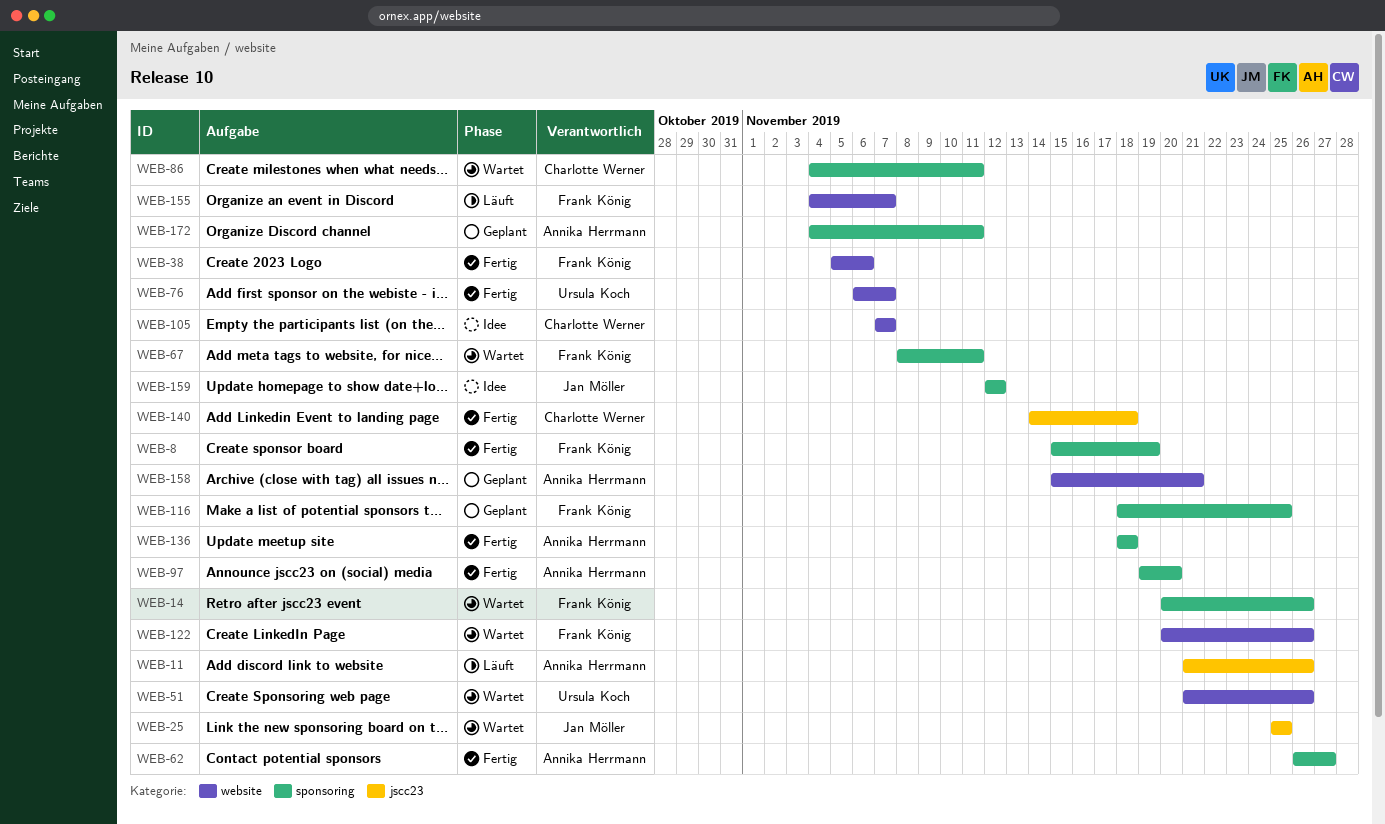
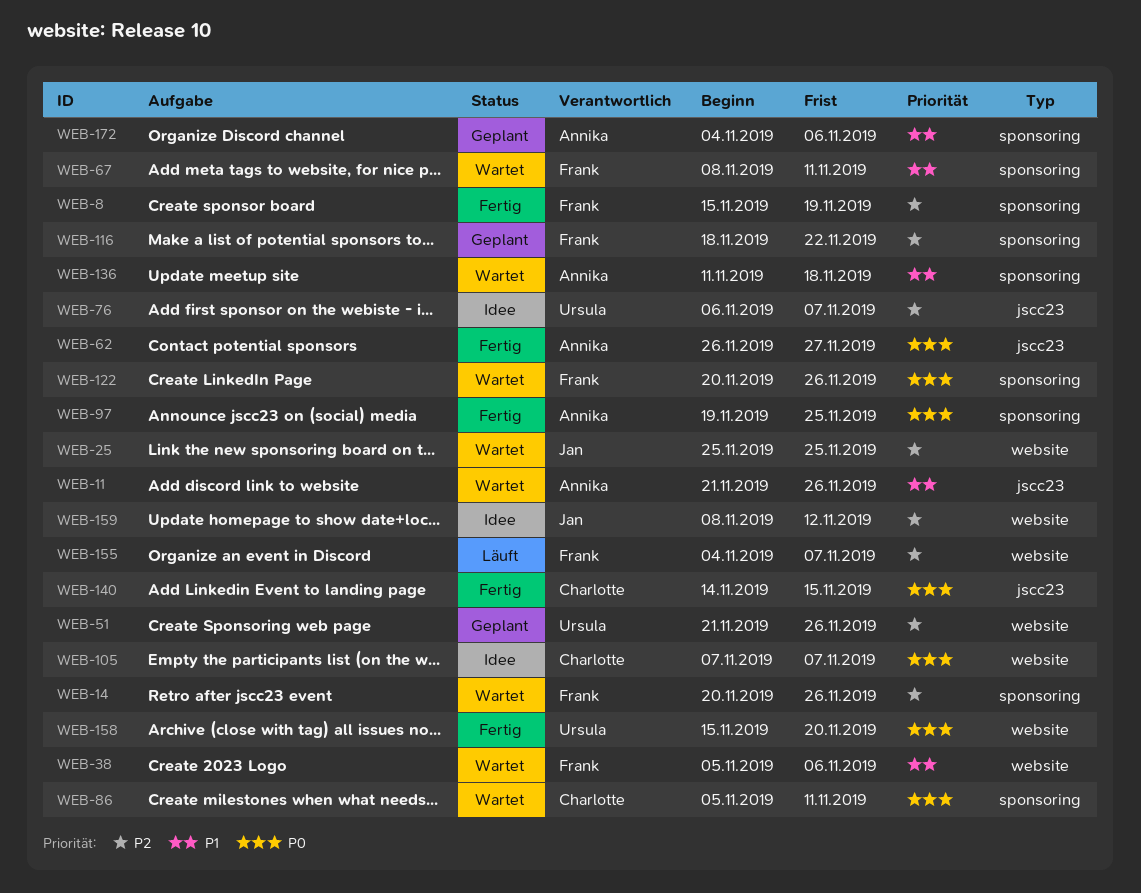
WEB-11, status: Läuft -> Wartet
WEB-25, label: jscc23 -> website
WEB-38, status: Fertig -> Wartet
WEB-51, status: Wartet -> Geplant
WEB-62, label: sponsoring -> jscc23
WEB-76, status: Fertig -> Idee
WEB-76, label: website -> jscc23
WEB-86, start: Nov 4 -> Nov 5
WEB-97, due: Nov 20 -> Nov 25
WEB-116, due: Nov 25 -> Nov 22
WEB-122, label: website -> sponsoring
WEB-136, status: Fertig -> Wartet
WEB-136, start: Nov 18 -> Nov 11
WEB-140, due: Nov 18 -> Nov 15
WEB-158, status: Geplant -> Fertig
WEB-158, owner: Annika Herrmann -> Ursula Koch
WEB-158, due: Nov 21 -> Nov 20
WEB-159, label: sponsoring -> website
WEB-159, start: Nov 12 -> Nov 8
WEB-172, due: Nov 11 -> Nov 6

